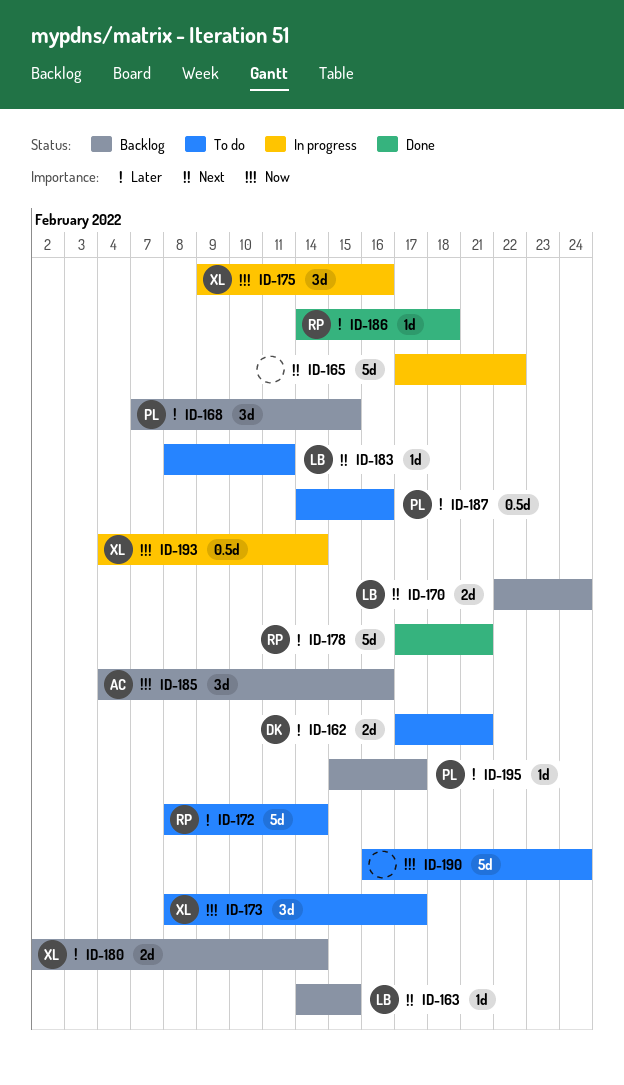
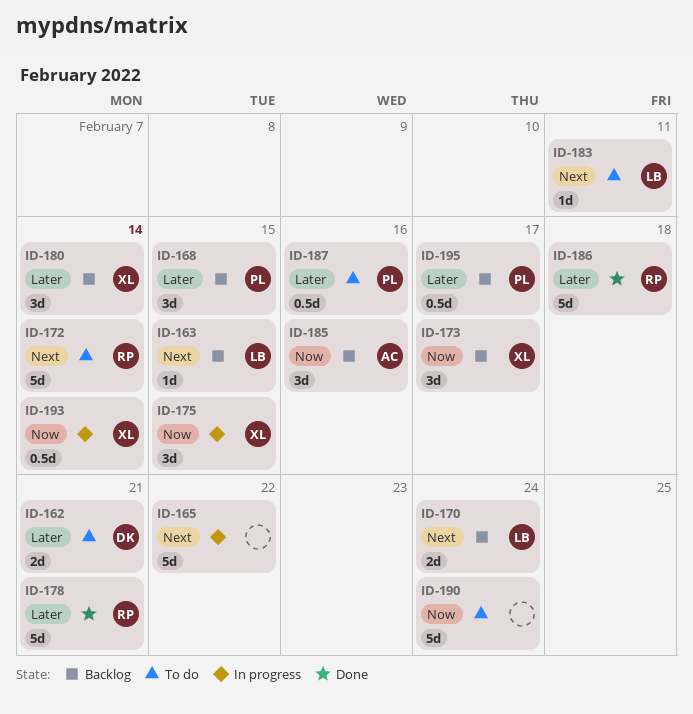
ID-172, priority: Later -> Next
ID-173, status: To do -> Backlog
ID-175, due: Feb 16 -> Feb 15
ID-180, estimate: 2d -> 3d
ID-186, estimate: 1d -> 5d
ID-195, estimate: 1d -> 0.5d

